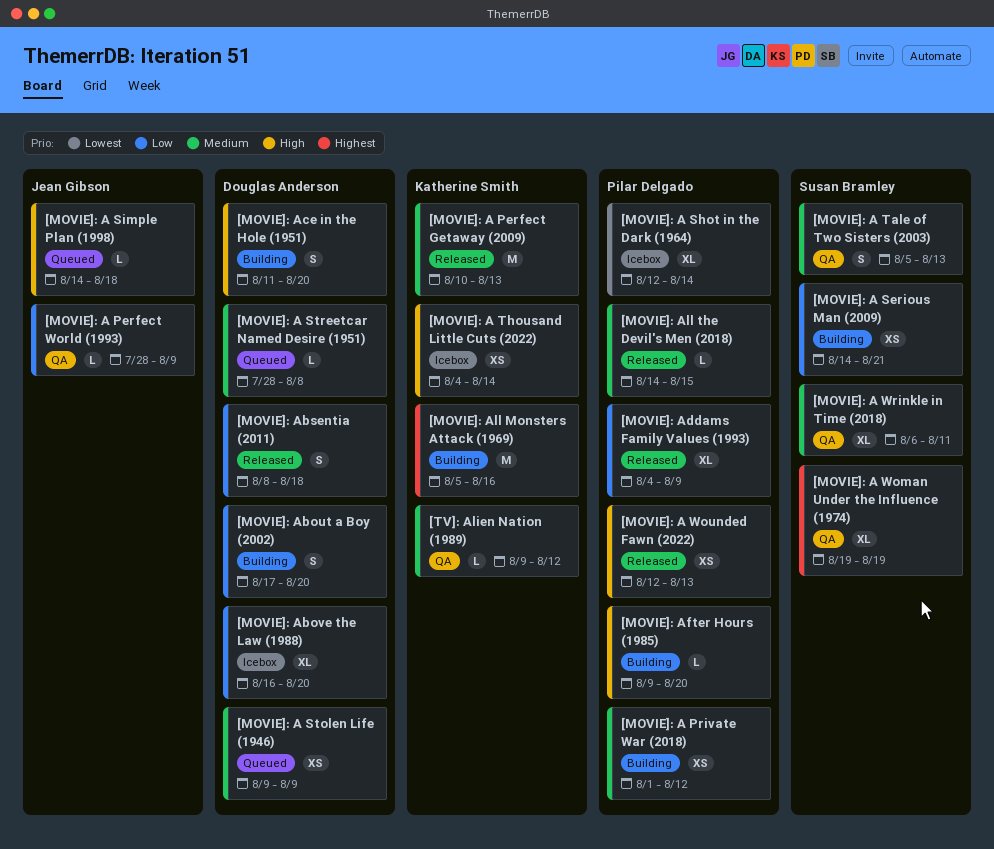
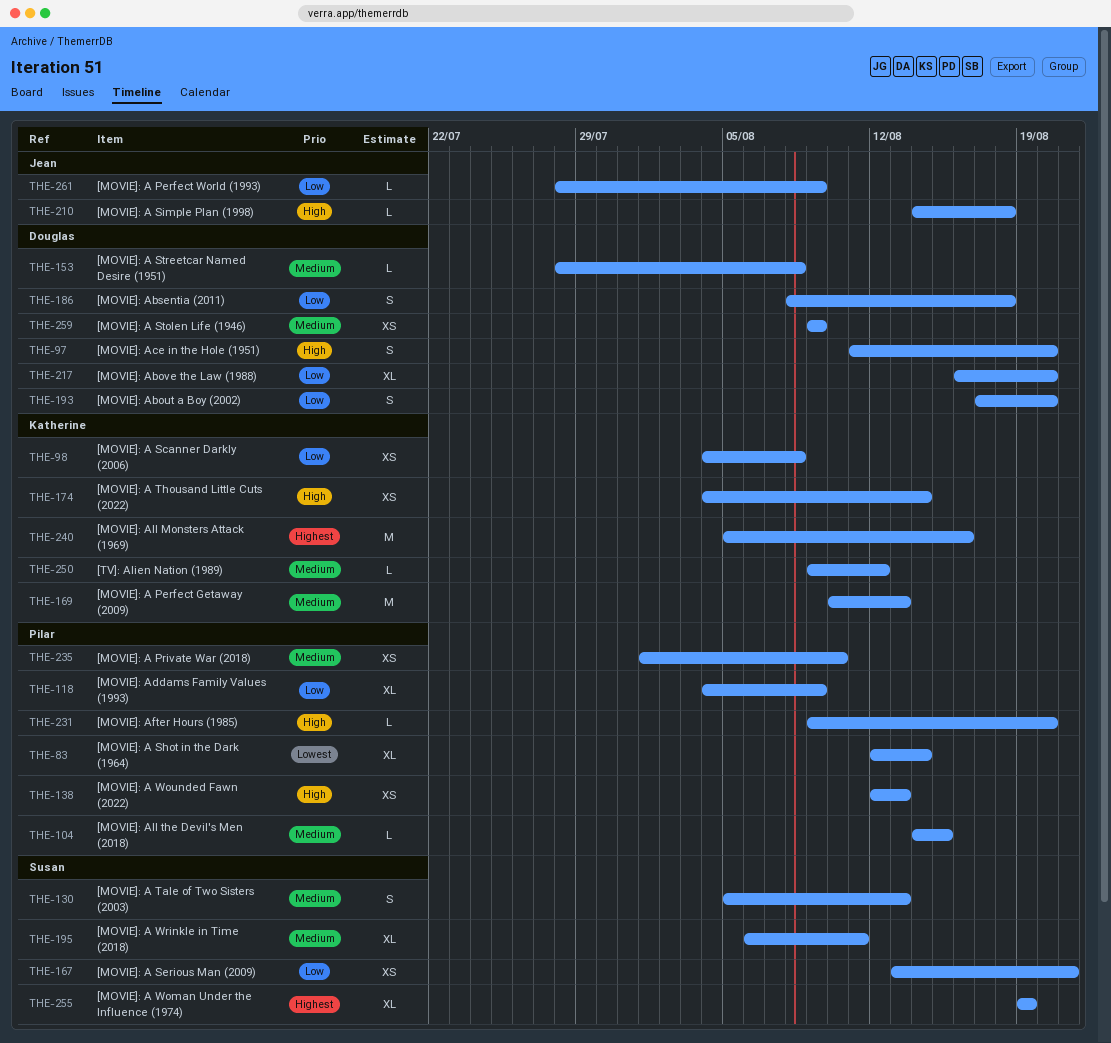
[MOVIE]: A Private War (2018), due: Aug 12 -> Aug 10
[MOVIE]: A Scanner Darkly (2006): none -> present
[MOVIE]: A Serious Man (2009), start: Aug 14 -> Aug 13

